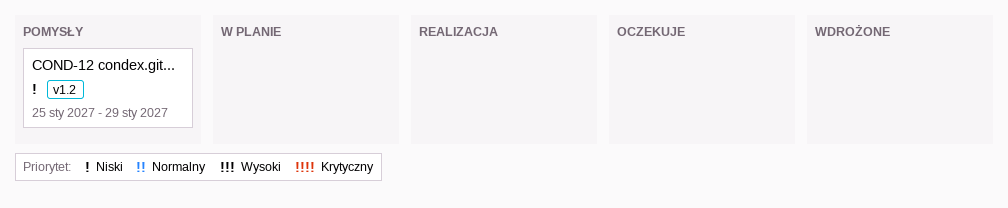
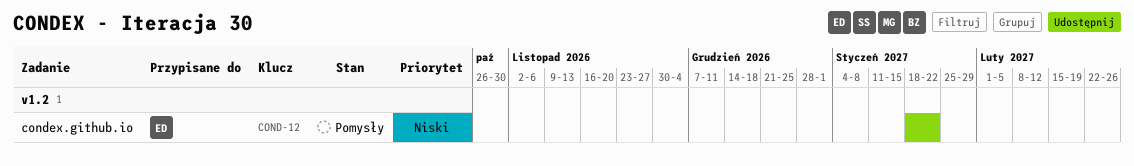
COND-12, start: Jan 25 -> Jan 18
COND-12, due: Jan 29 -> Jan 22

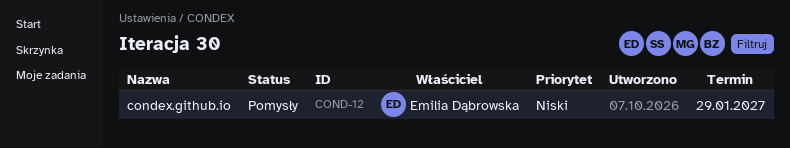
COND-12, due: Jan 22 -> Jan 29

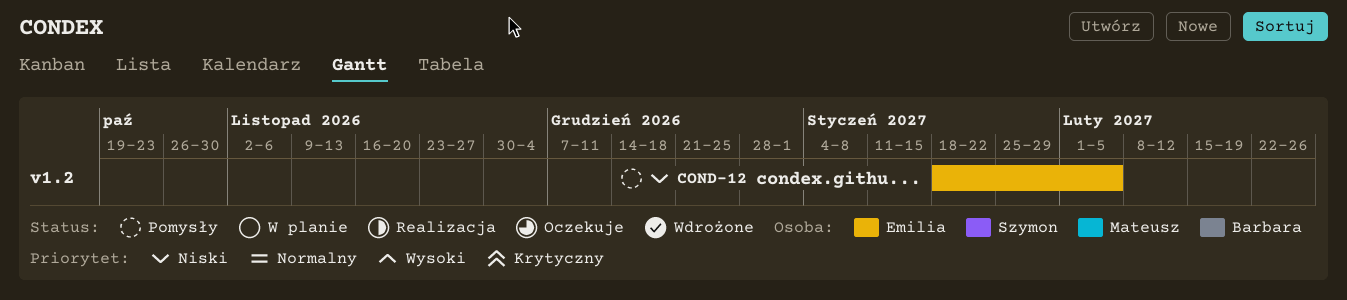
COND-12, due: Jan 29 -> Feb 5

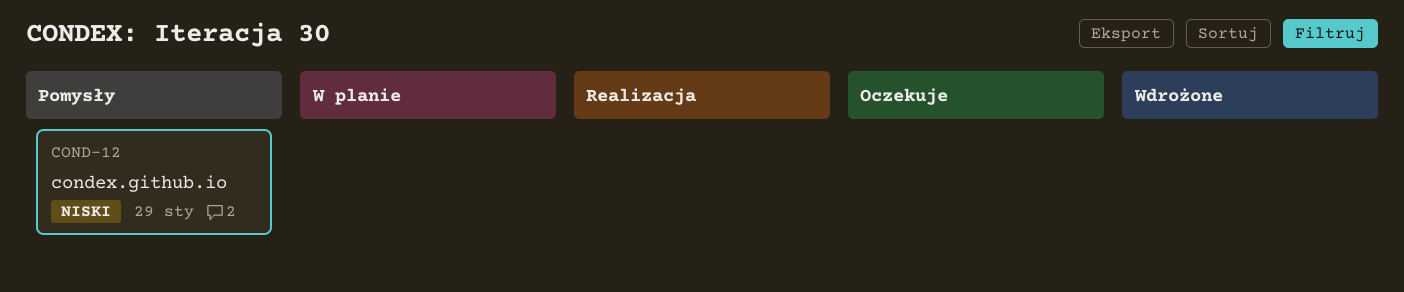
COND-12, due: Feb 5 -> Jan 29

